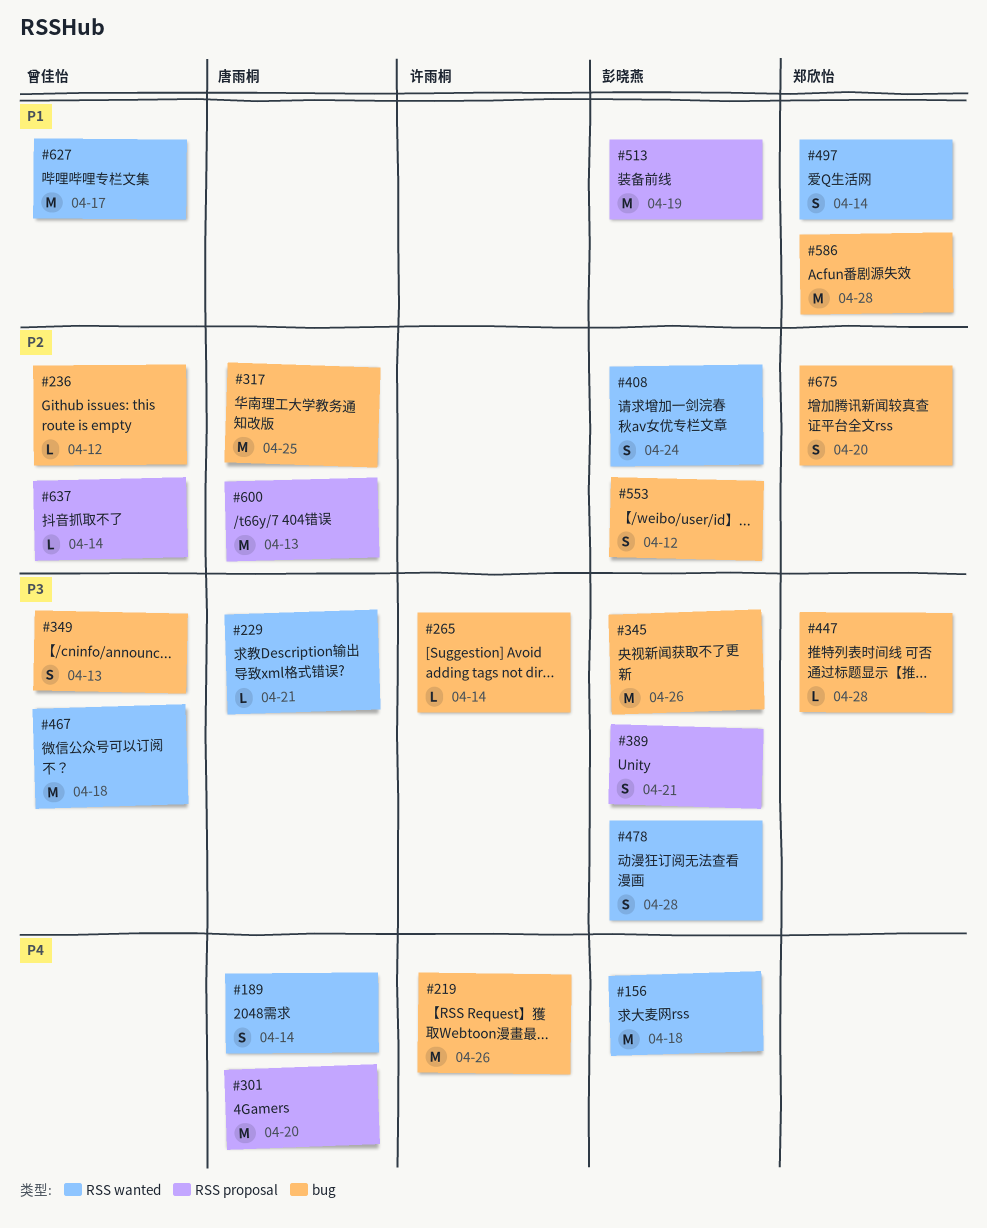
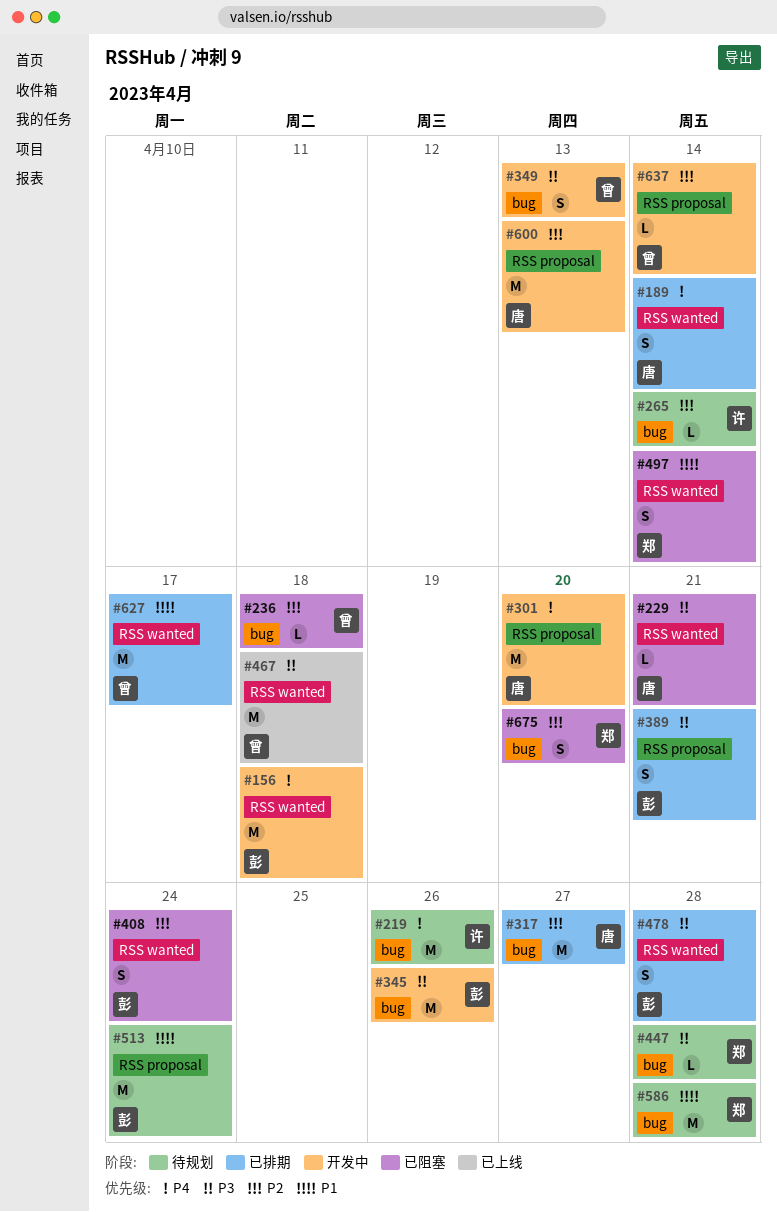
#236, due: Apr 12 -> Apr 18
#265, priority: P3 -> P2
#317, due: Apr 25 -> Apr 27
#513, due: Apr 19 -> Apr 24
#553: present -> none

